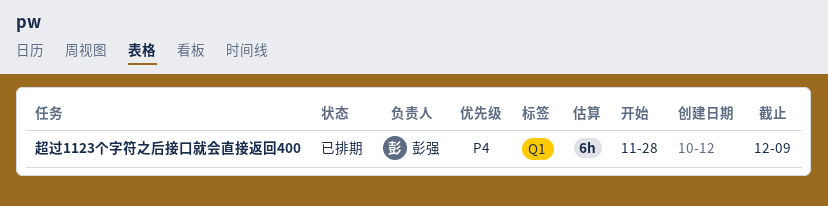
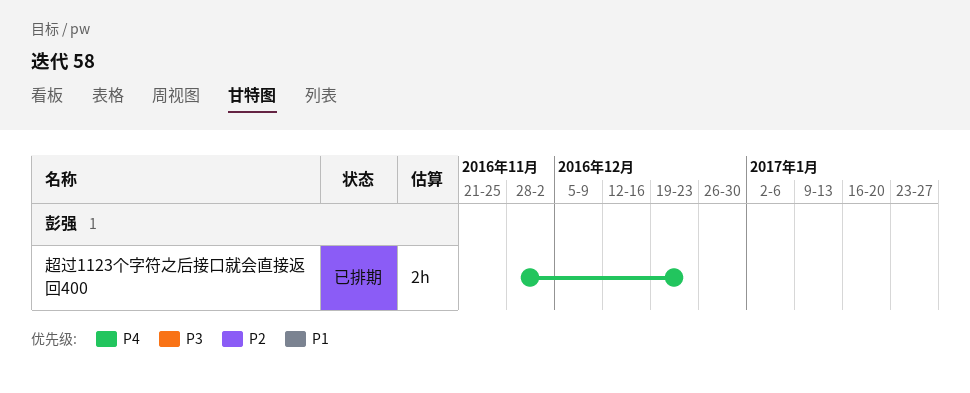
超过1123个字符之后接口就会直接返回400, estimate: 6h -> 2h
超过1123个字符之后接口就会直接返回400, due: Dec 9 -> Dec 23

